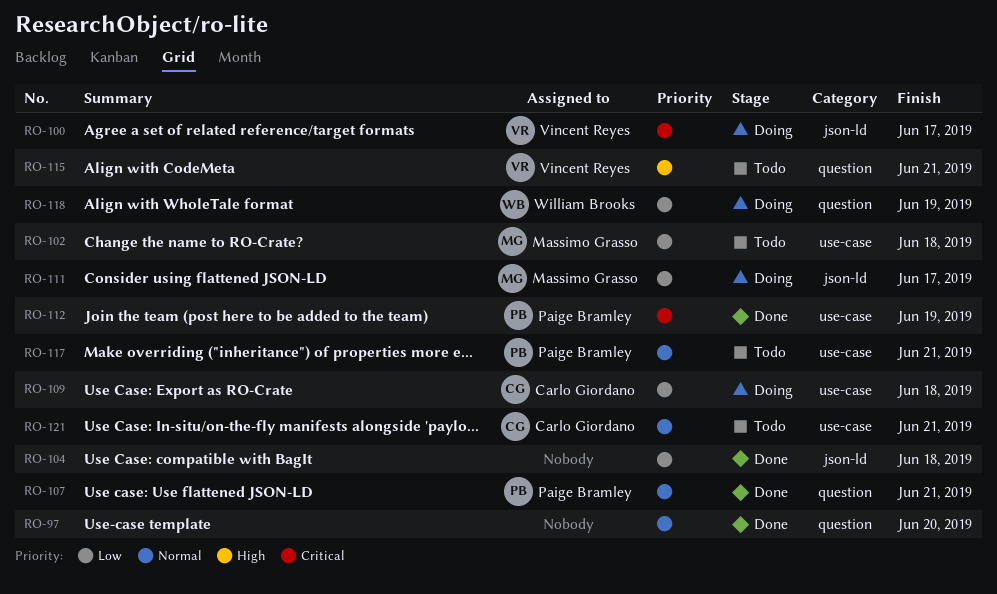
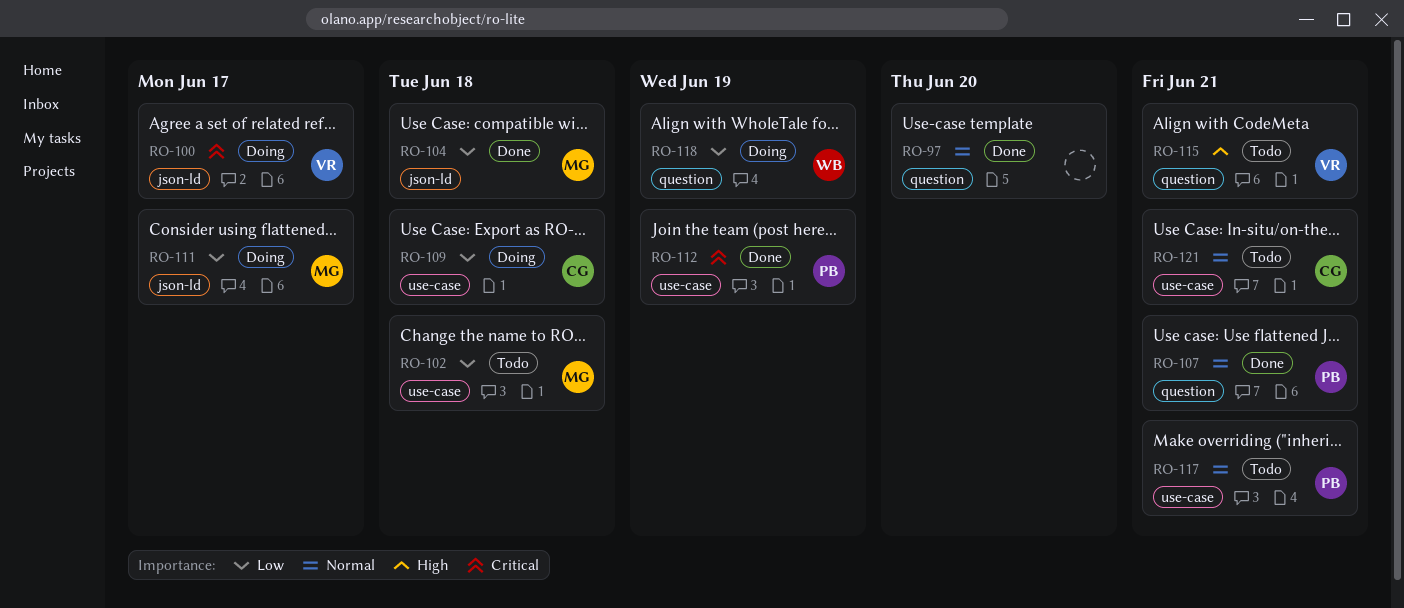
RO-104, owner: none -> Massimo Grasso

